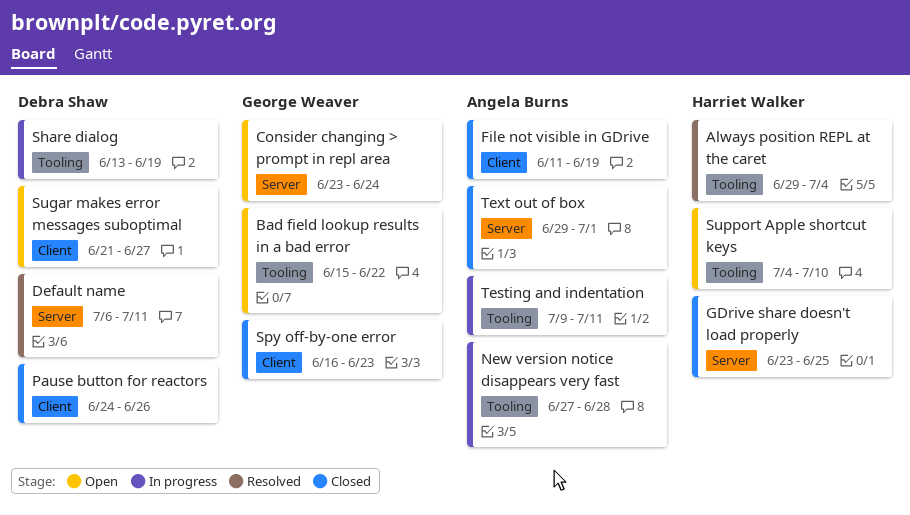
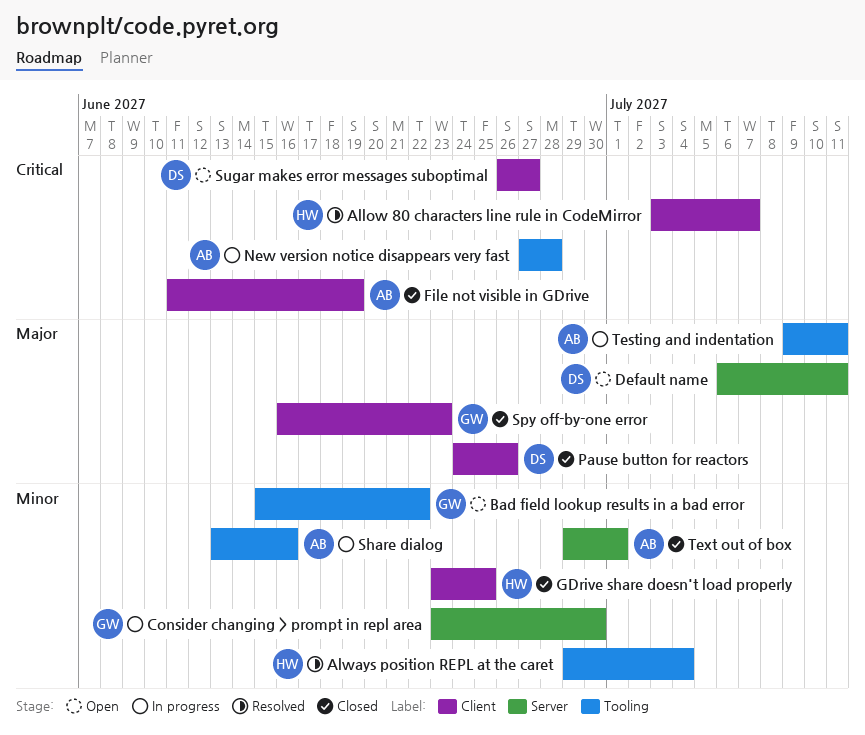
Allow 80 characters line rule in CodeMirror: none -> present
Consider changing > prompt in repl area, status: Open -> In progress
Consider changing > prompt in repl area, due: Jun 24 -> Jun 30
Default name, status: Resolved -> Open
GDrive share doesn't load properly, label: Server -> Client
Share dialog, owner: Debra Shaw -> Angela Burns
Share dialog, due: Jun 19 -> Jun 16
Sugar makes error messages suboptimal, start: Jun 21 -> Jun 26
Support Apple shortcut keys: present -> none

